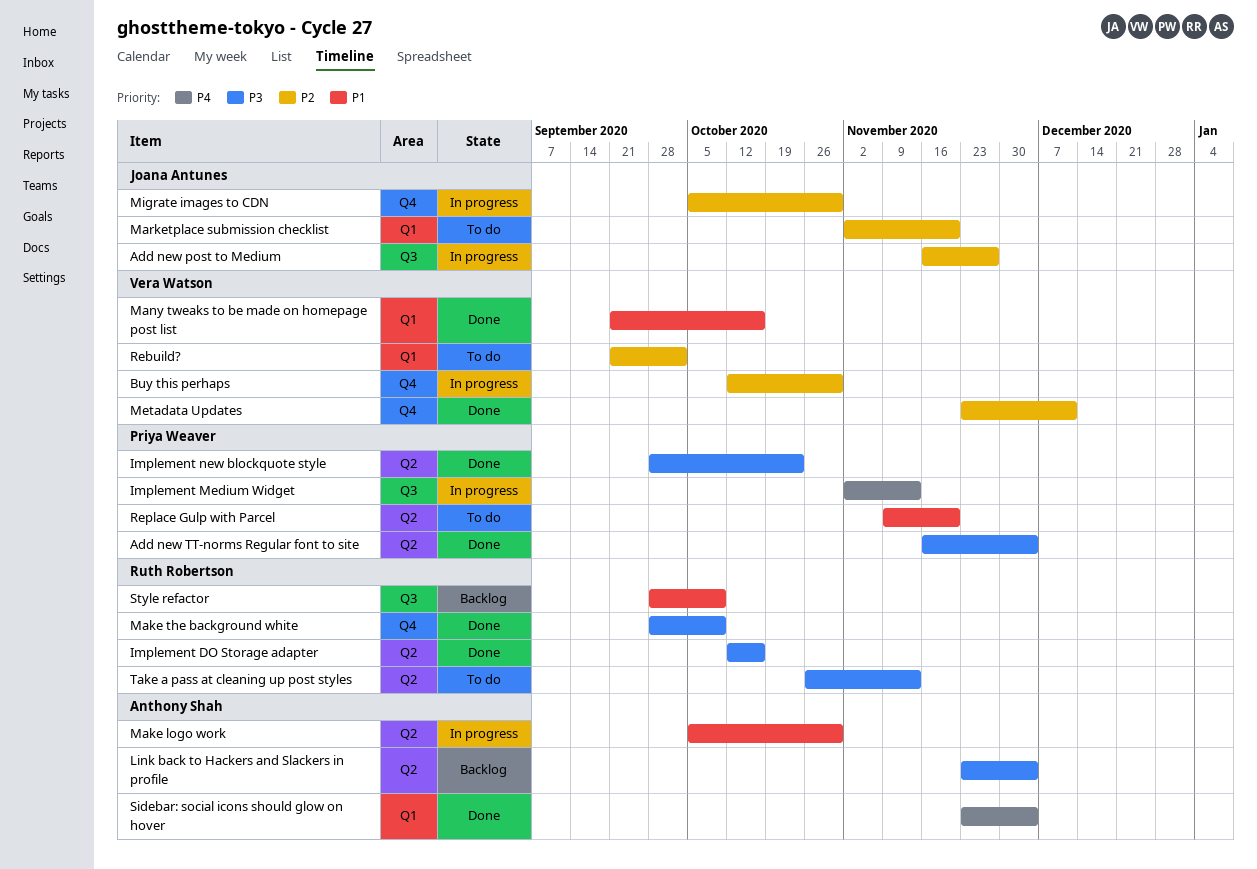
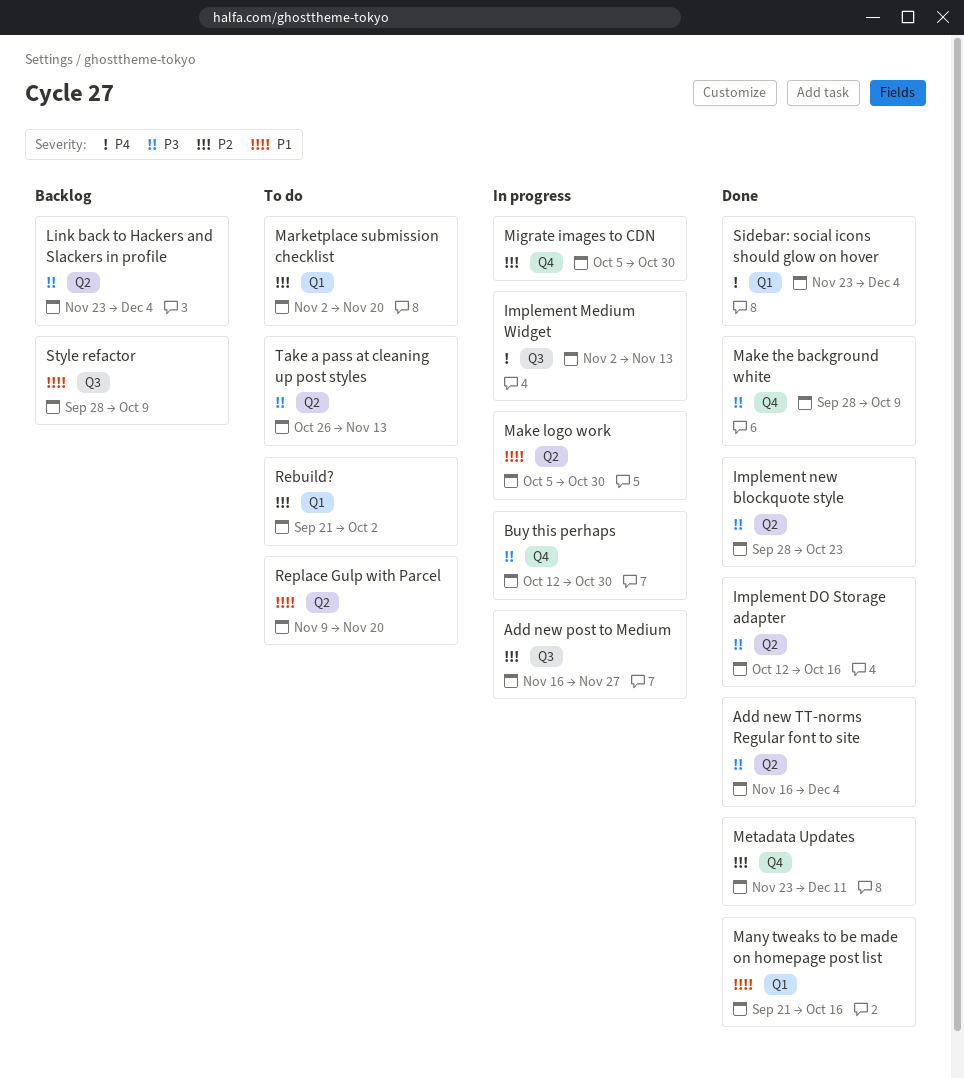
Buy this perhaps, priority: P2 -> P3

